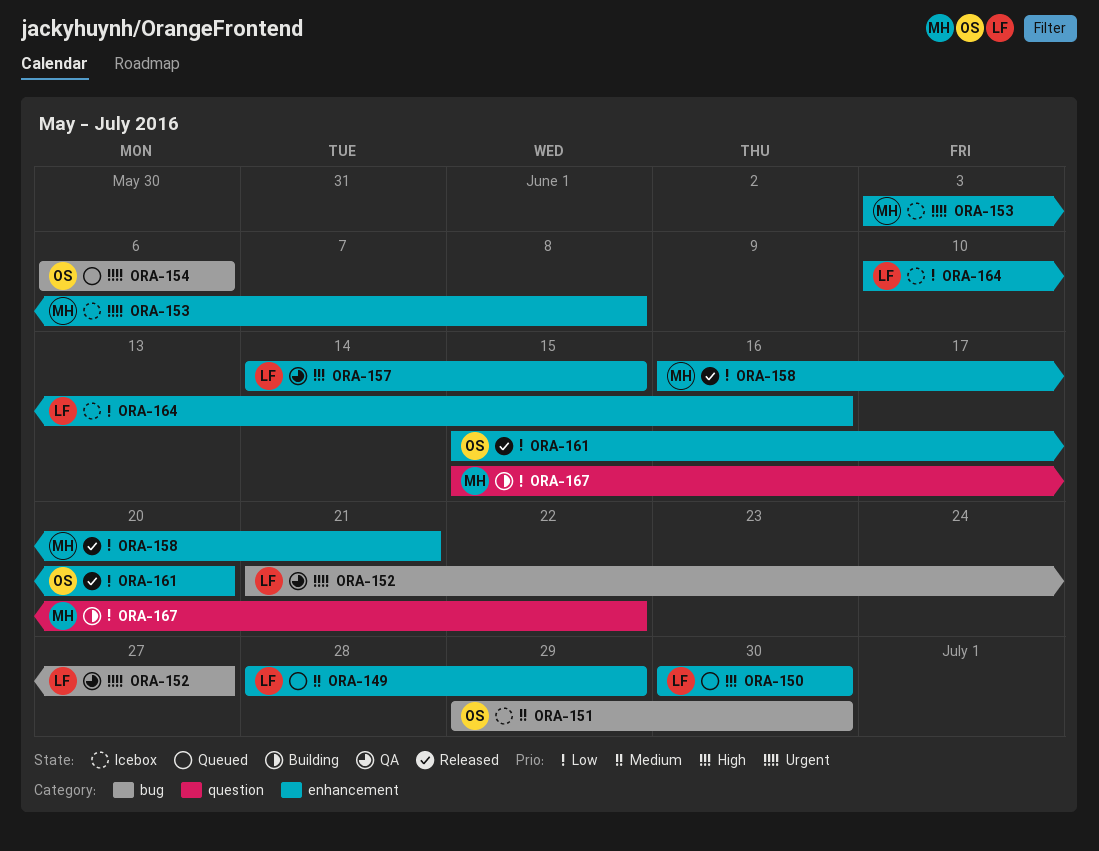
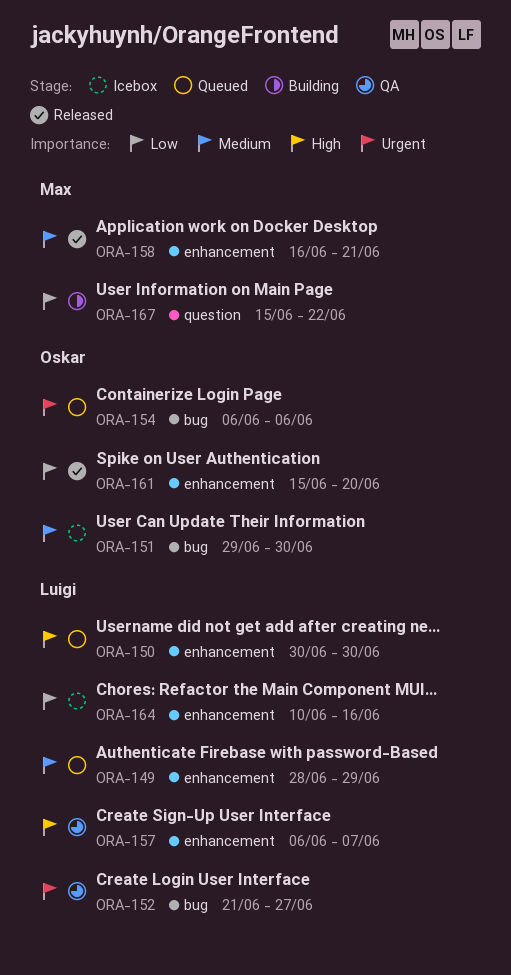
ORA-153: present -> none
ORA-157, start: Jun 14 -> Jun 6
ORA-157, due: Jun 15 -> Jun 7
ORA-158, priority: Low -> Medium

